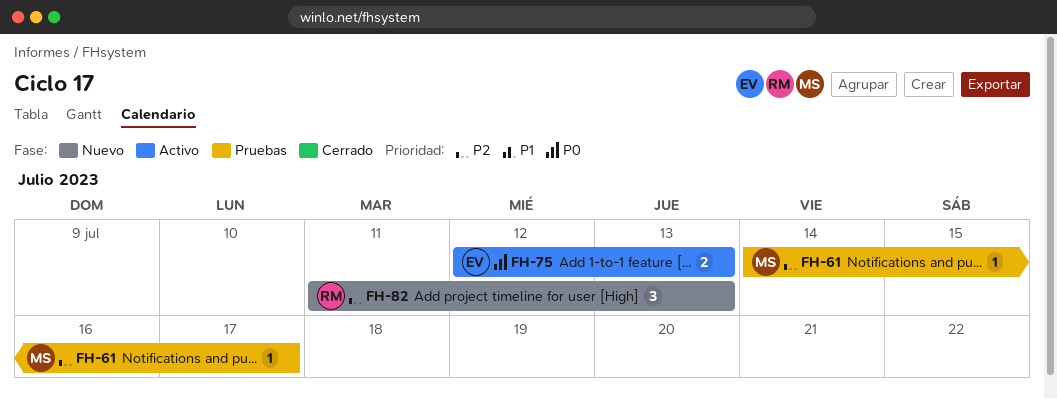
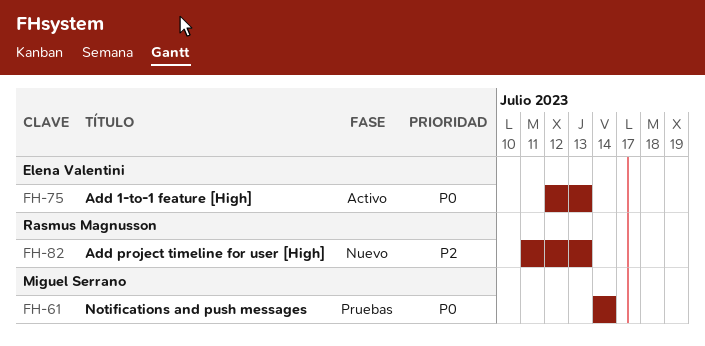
FH-61, priority: P2 -> P0
FH-61, due: Jul 17 -> Jul 14

